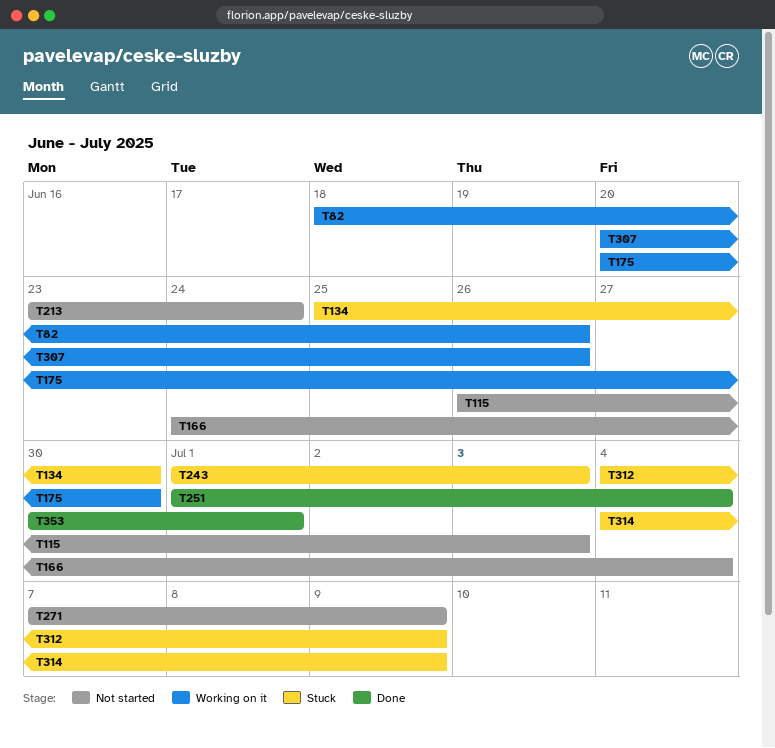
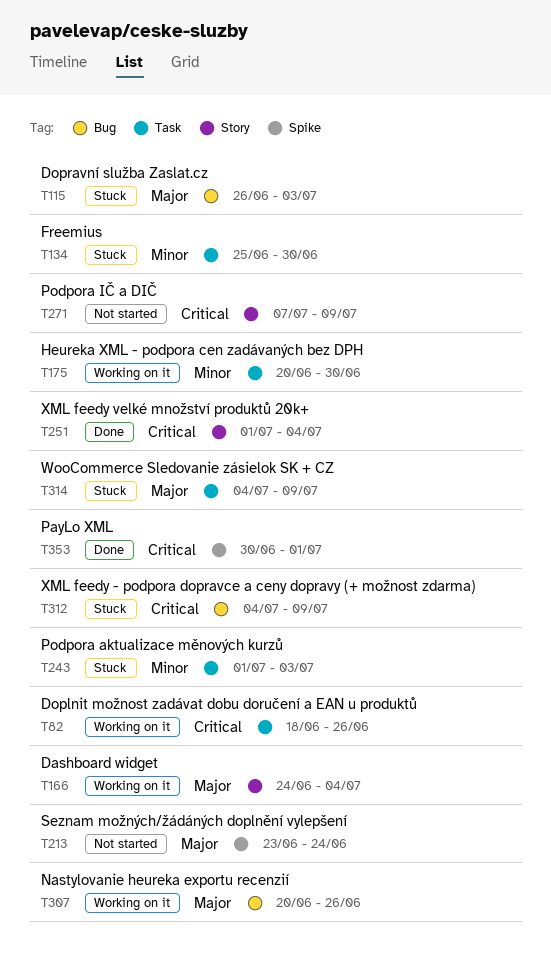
T115, status: Not started -> Stuck
T166, status: Not started -> Working on it

